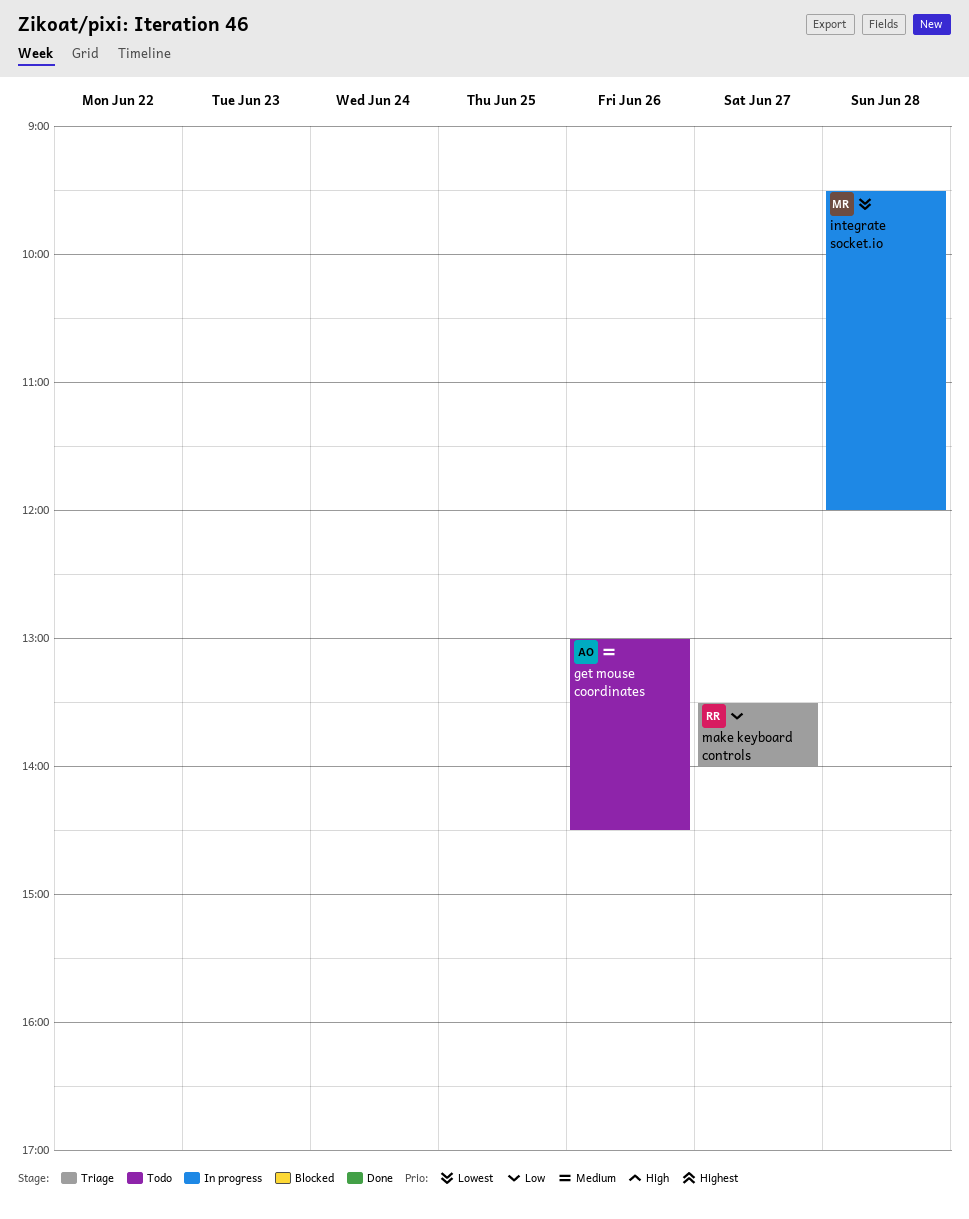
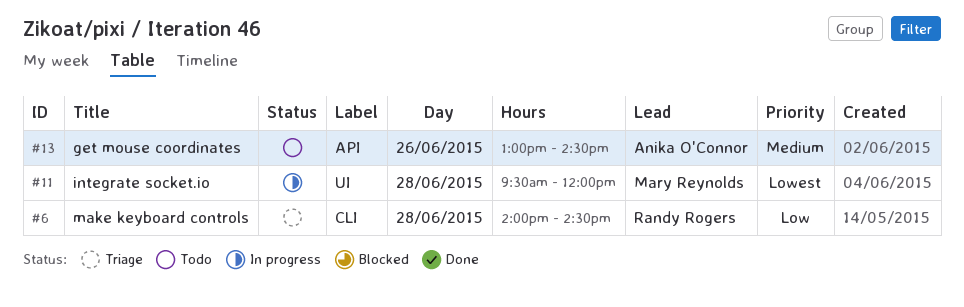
make keyboard controls, day: Jun 27 -> Jun 28
make keyboard controls, begins: 13:30 -> 14:00
make keyboard controls, ends: 14:00 -> 14:30

